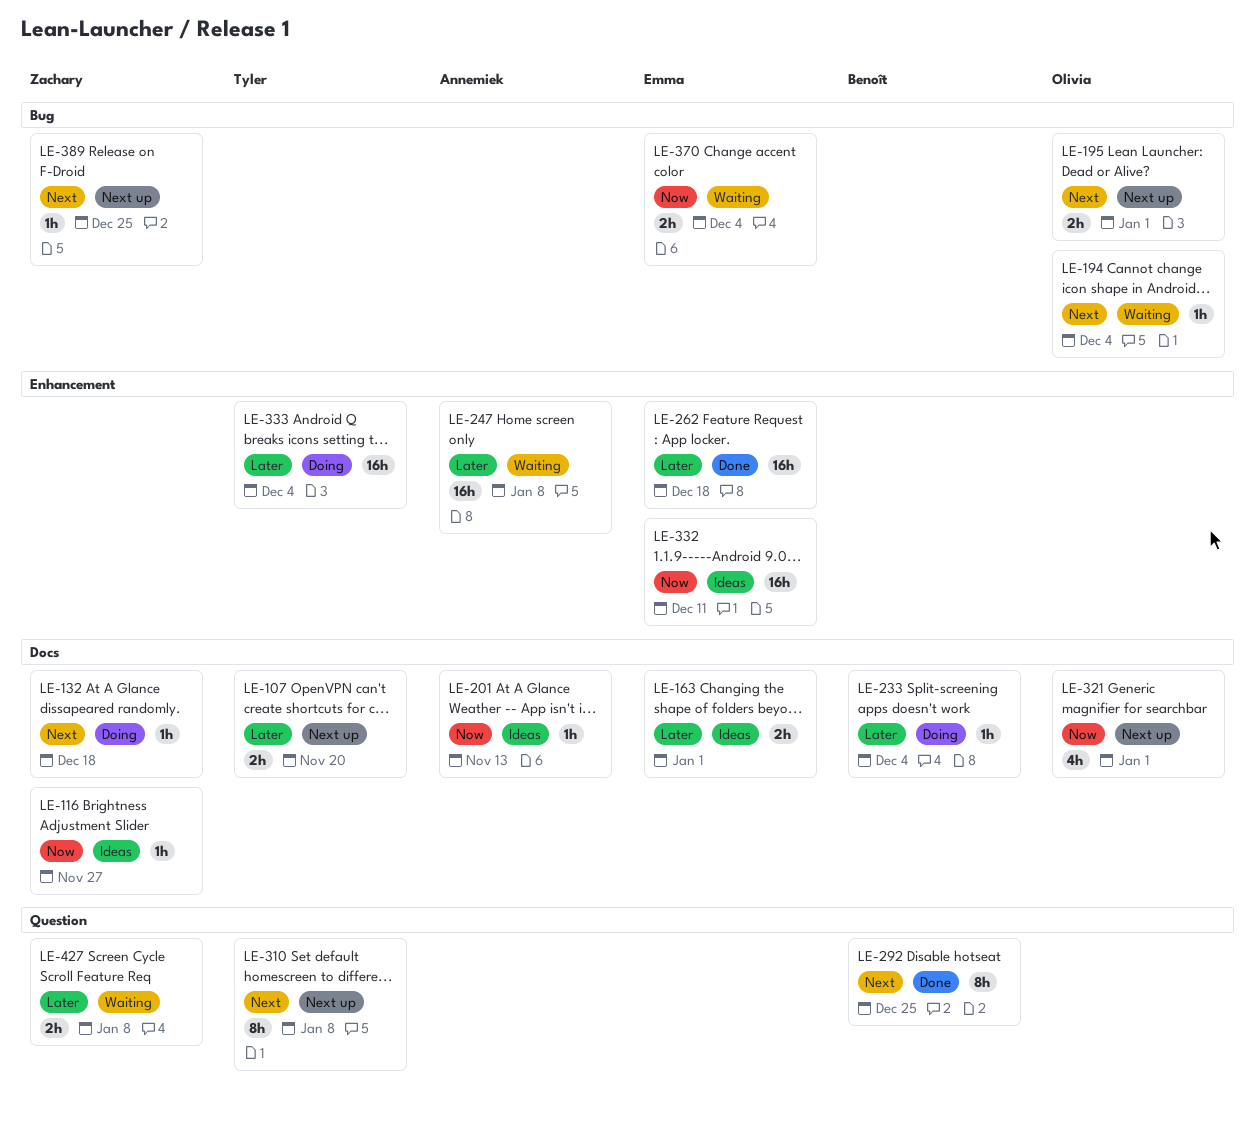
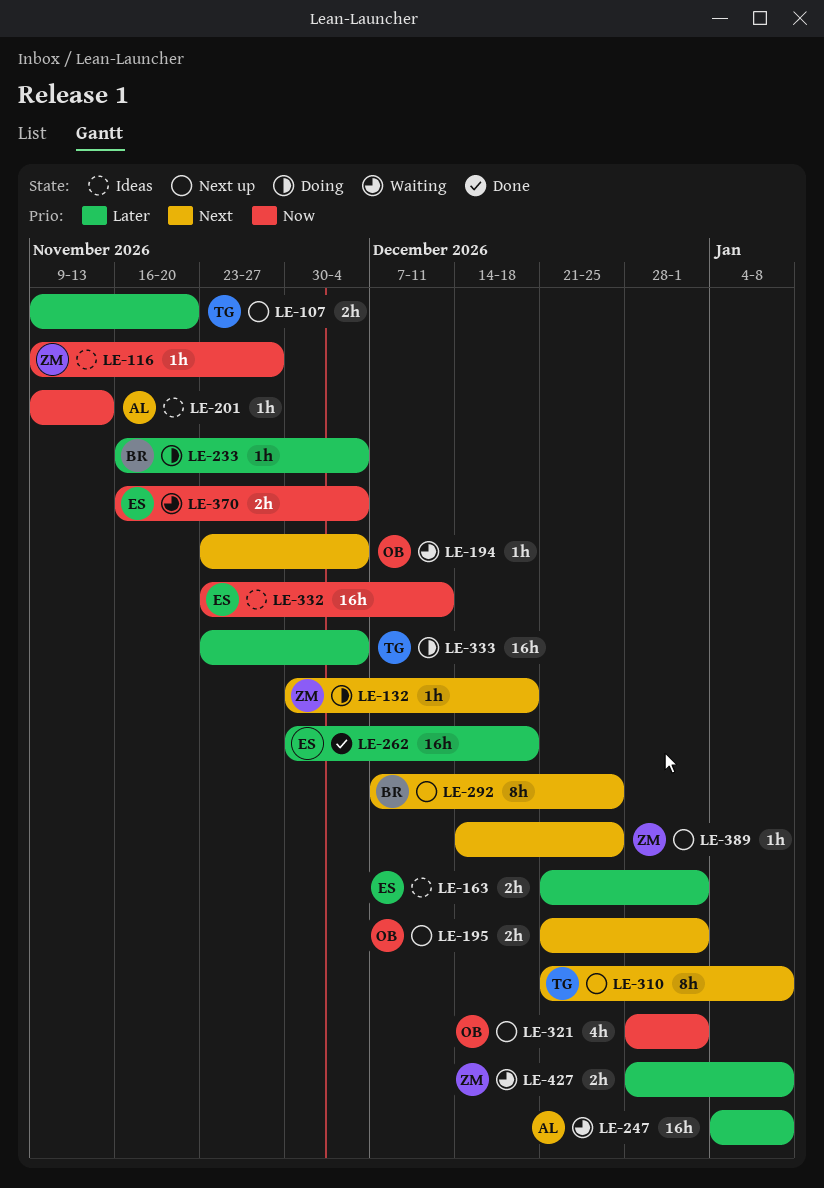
LE-292, status: Done -> Next up

